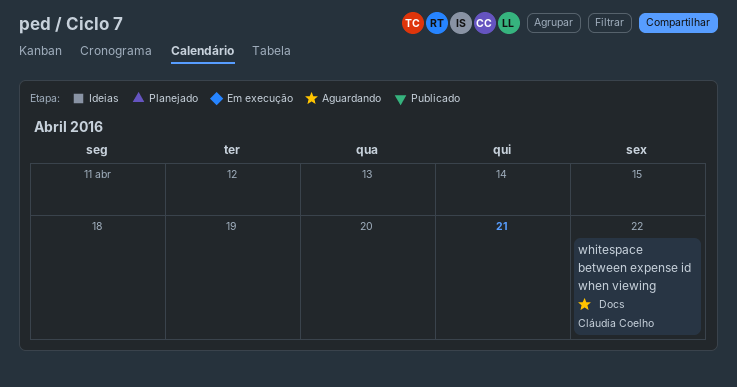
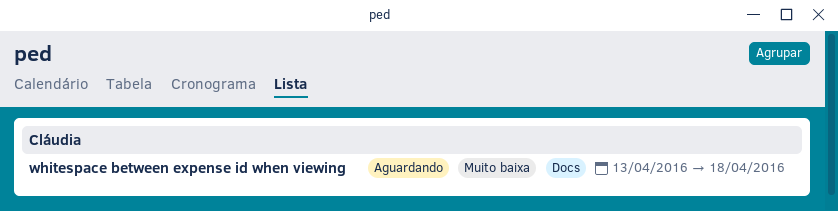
whitespace between expense id when viewing, due: Apr 22 -> Apr 18

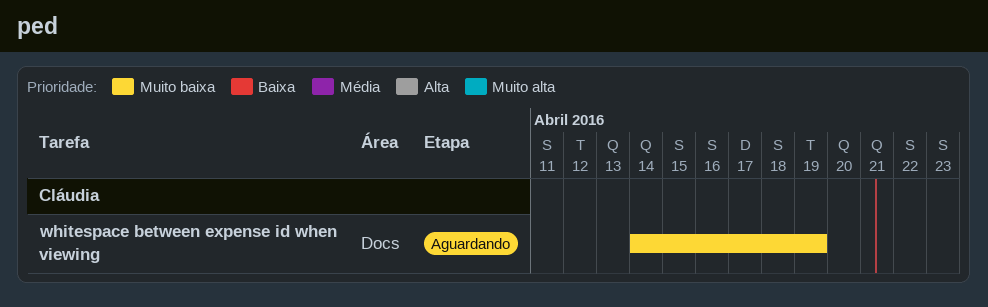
whitespace between expense id when viewing, start: Apr 13 -> Apr 14
whitespace between expense id when viewing, due: Apr 18 -> Apr 19

